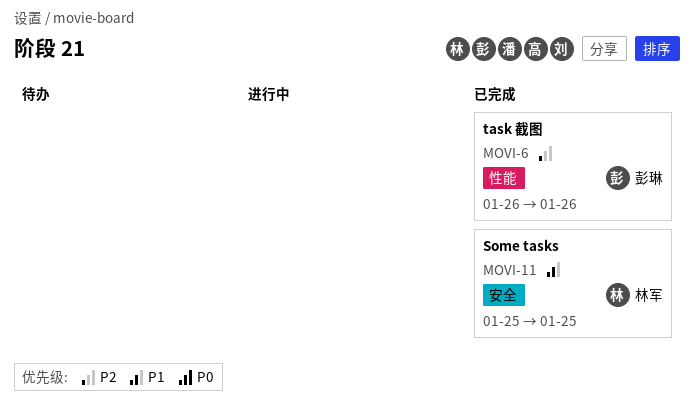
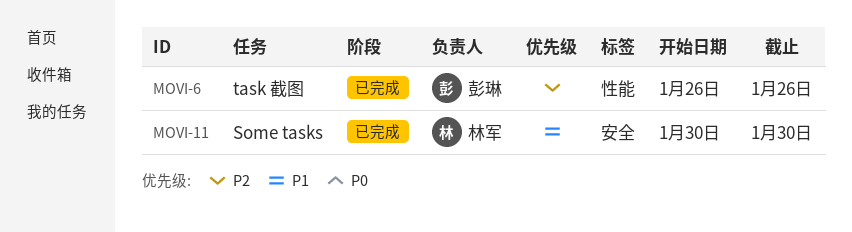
MOVI-11, start: Jan 25 -> Jan 30
MOVI-11, due: Jan 25 -> Jan 30

